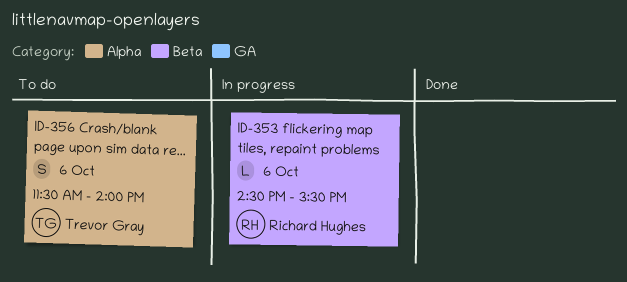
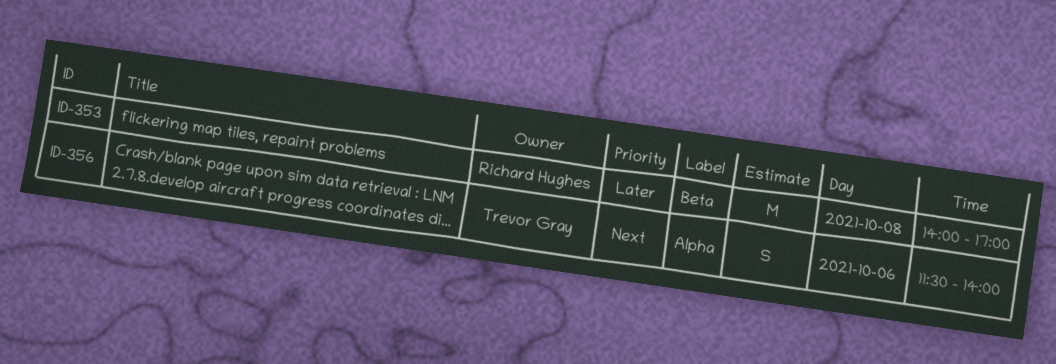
ID-353, estimate: L -> M
ID-353, day: Oct 6 -> Oct 8
ID-353, begins: 14:30 -> 14:00
ID-353, ends: 15:30 -> 17:00

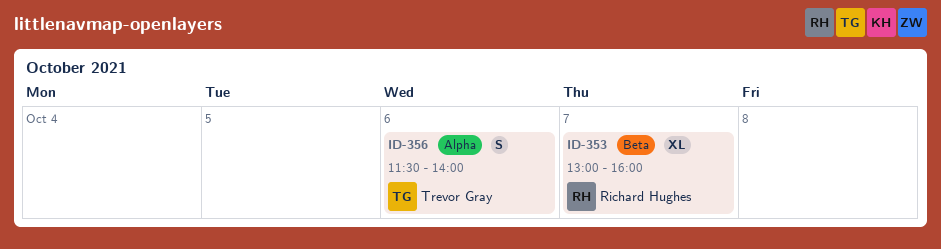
ID-353, estimate: M -> XL
ID-353, day: Oct 8 -> Oct 7
ID-353, begins: 14:00 -> 13:00
ID-353, ends: 17:00 -> 16:00

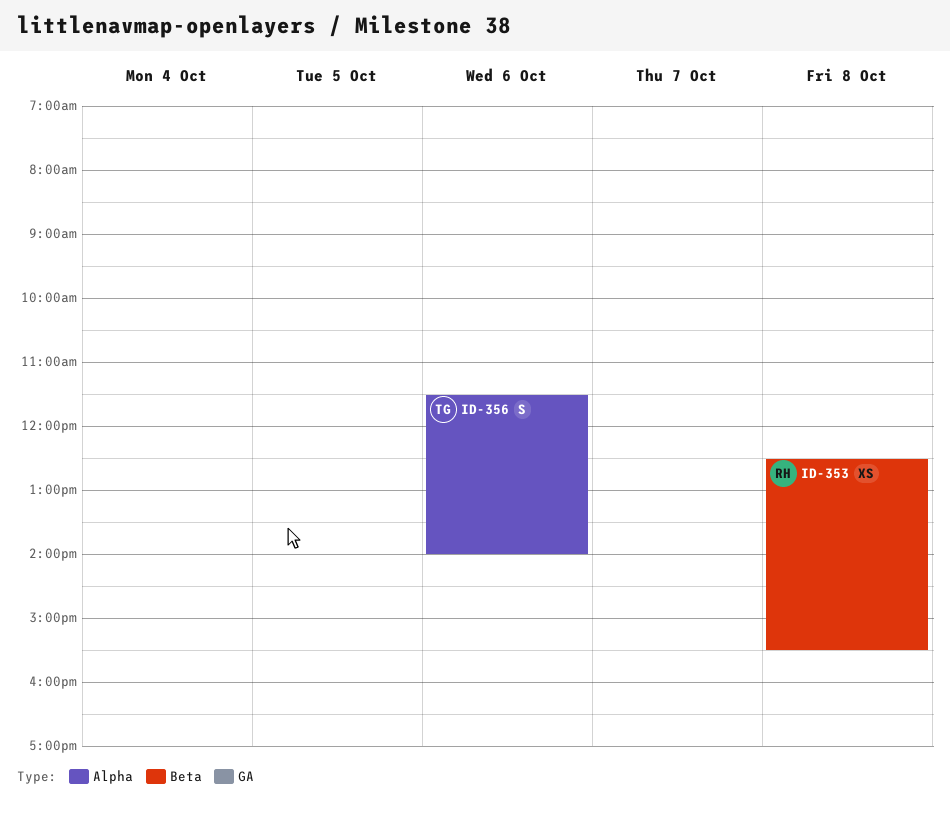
ID-353, estimate: XL -> XS
ID-353, day: Oct 7 -> Oct 8
ID-353, begins: 13:00 -> 12:30
ID-353, ends: 16:00 -> 15:30

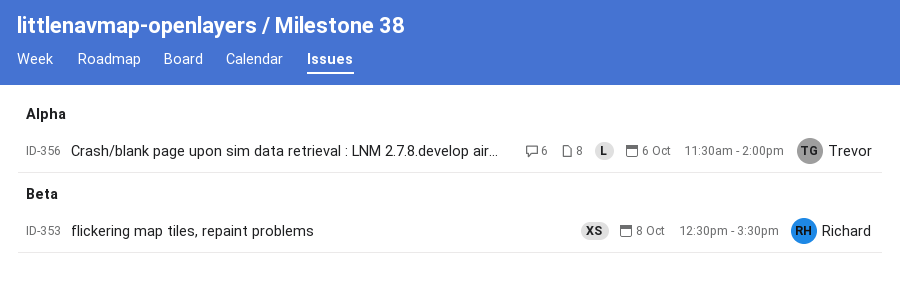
ID-356, estimate: S -> L

